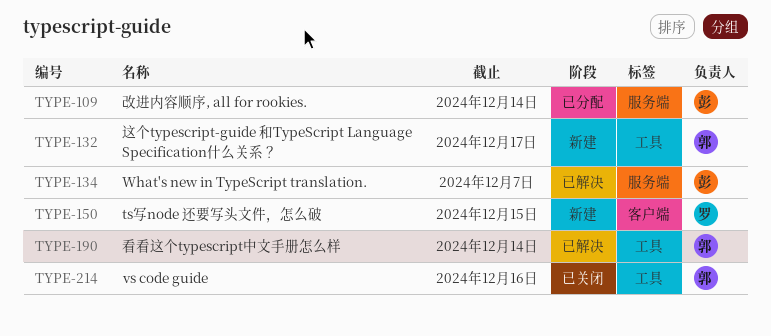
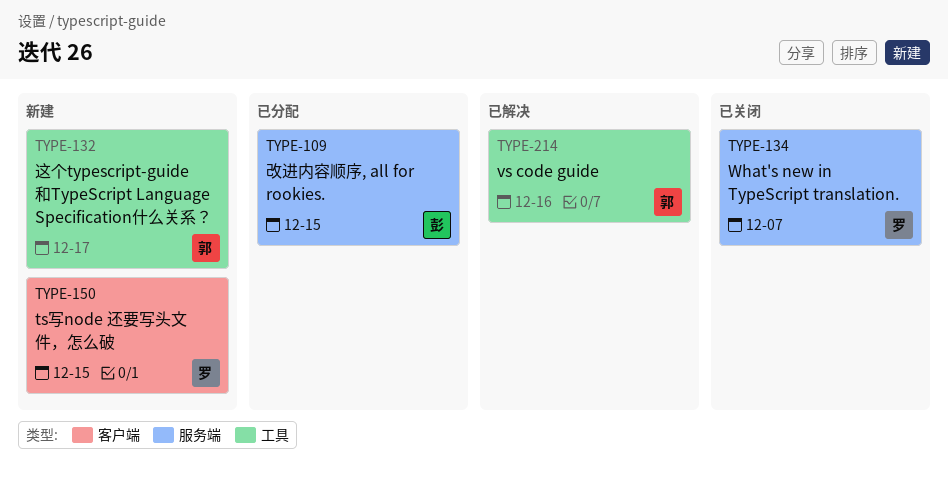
TYPE-109, due: Dec 14 -> Dec 15
TYPE-134, status: 已解决 -> 已关闭
TYPE-134, owner: 彭 -> 罗
TYPE-190: present -> none
TYPE-214, status: 已关闭 -> 已解决

